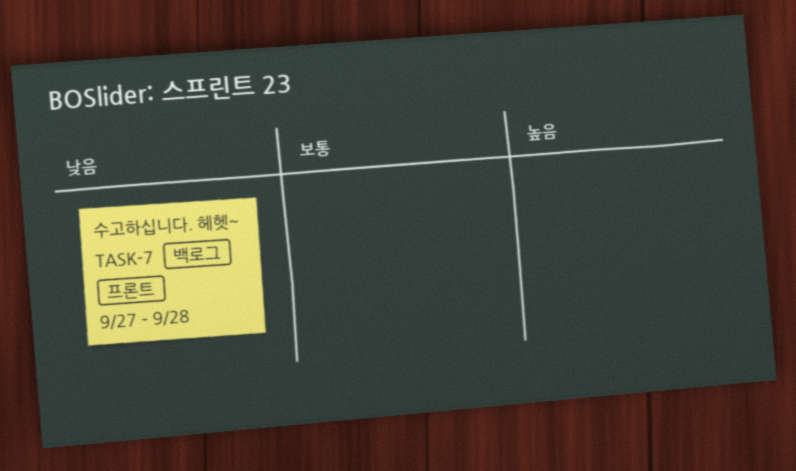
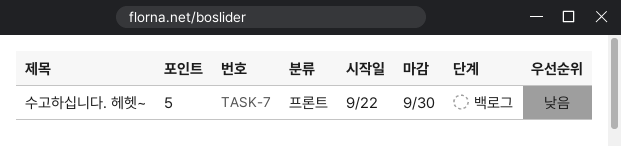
TASK-7, start: Sep 27 -> Sep 22
TASK-7, due: Sep 28 -> Sep 30

